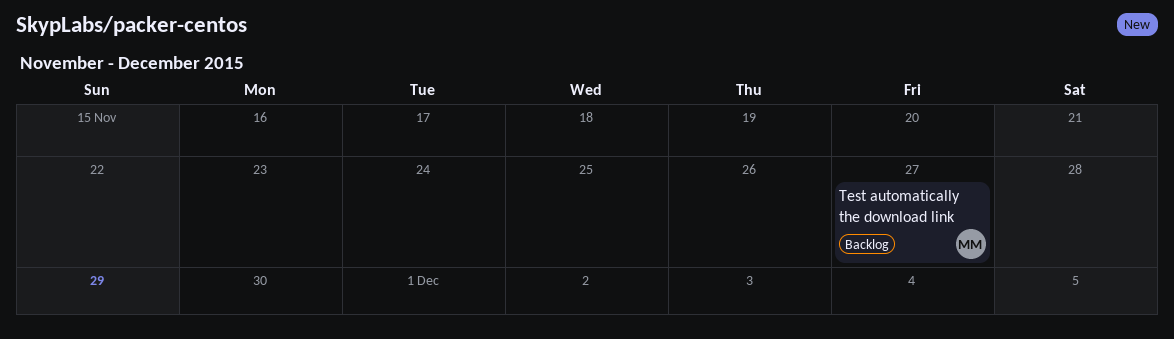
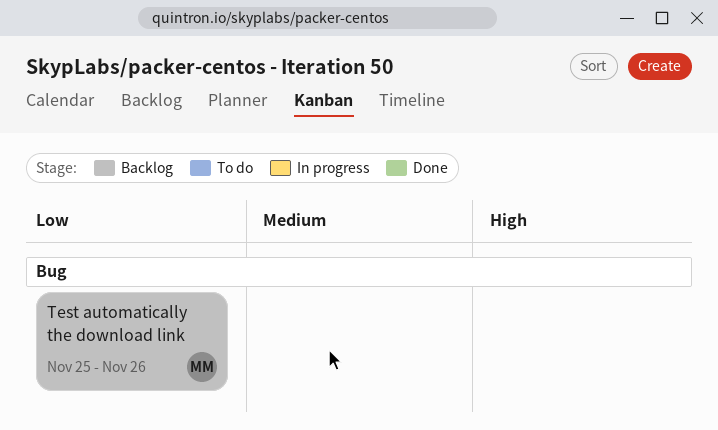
Test automatically the download link, due: Nov 27 -> Nov 26

